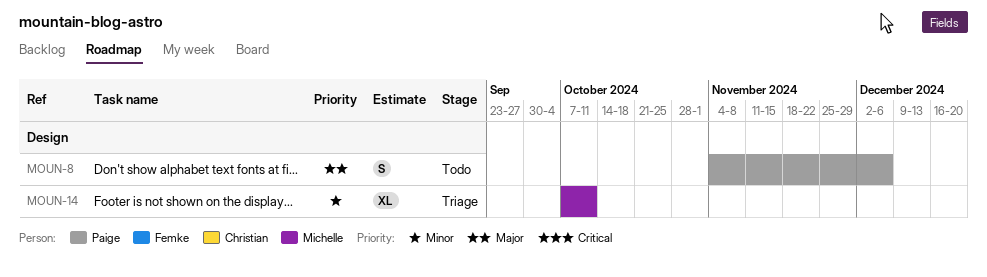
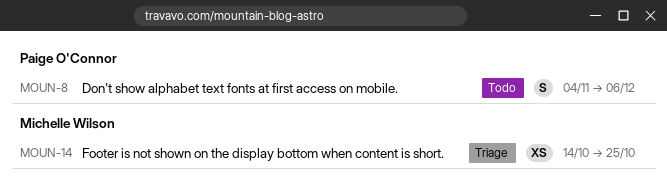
MOUN-14, estimate: XL -> XS
MOUN-14, start: Oct 7 -> Oct 14
MOUN-14, due: Oct 11 -> Oct 25

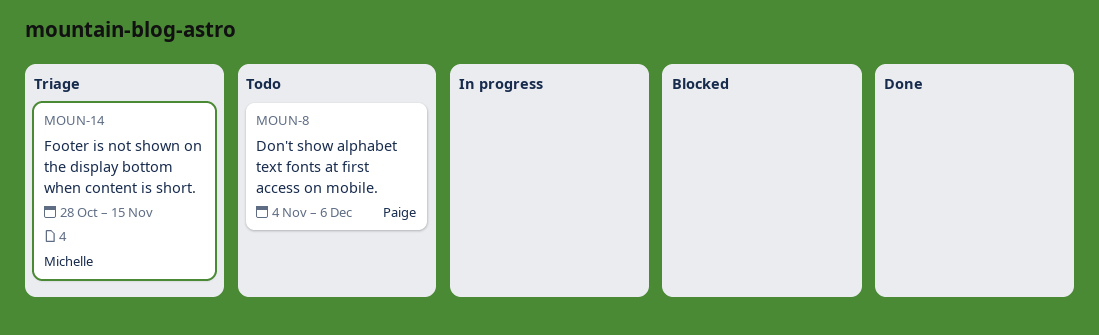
MOUN-14, start: Oct 14 -> Oct 28
MOUN-14, due: Oct 25 -> Nov 15

